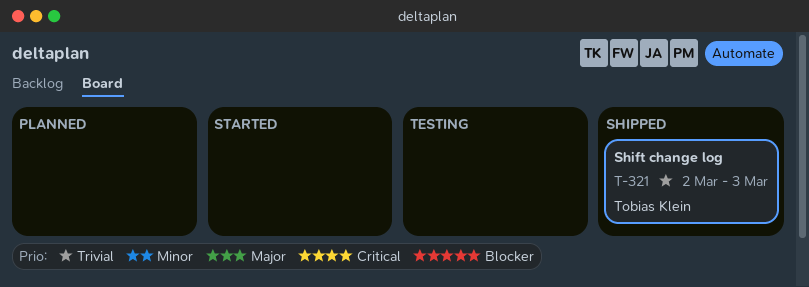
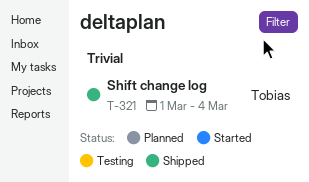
T-321, start: Mar 2 -> Mar 1
T-321, due: Mar 3 -> Mar 4

